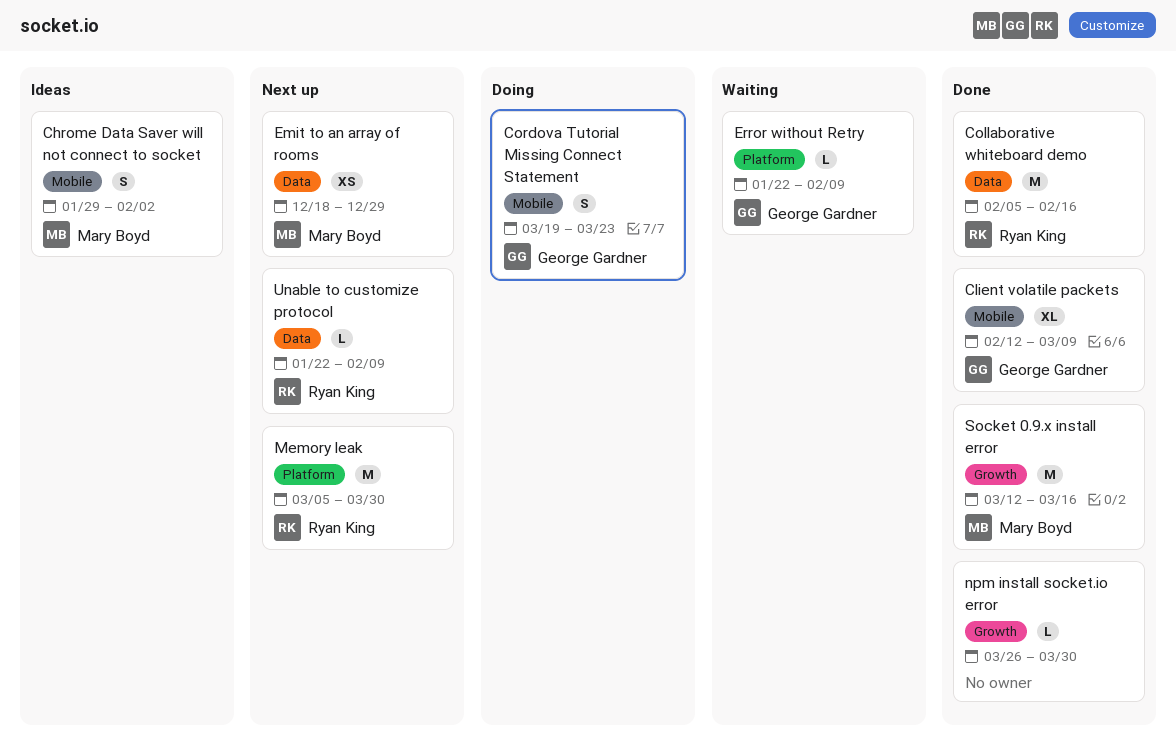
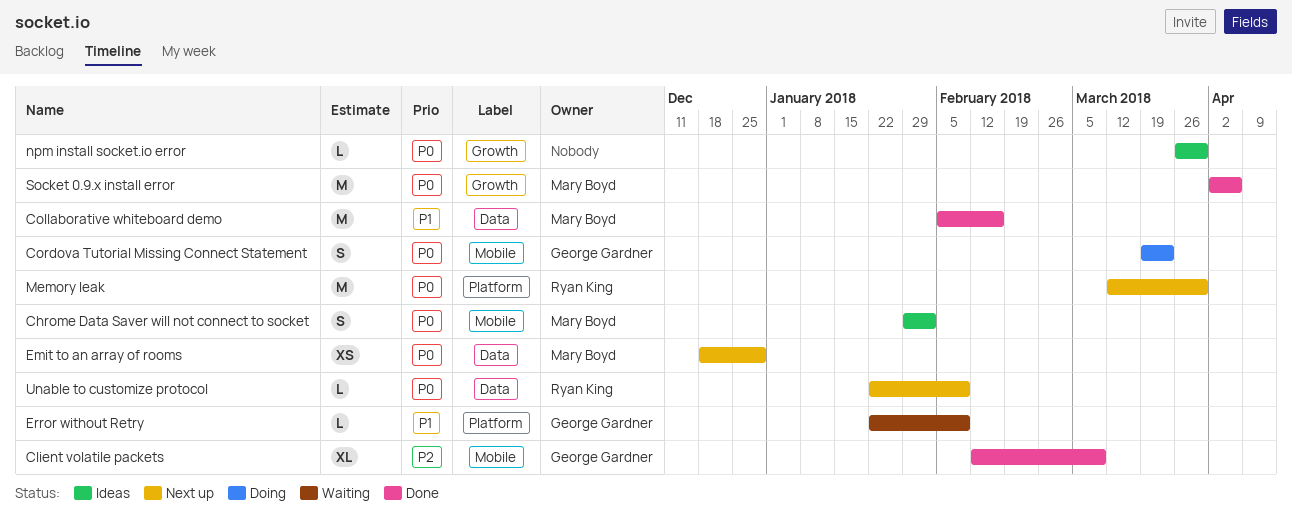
Collaborative whiteboard demo, owner: Ryan King -> Mary Boyd
Memory leak, start: Mar 5 -> Mar 12
npm install socket.io error, status: Done -> Ideas
Socket 0.9.x install error, start: Mar 12 -> Apr 2
Socket 0.9.x install error, due: Mar 16 -> Apr 6

